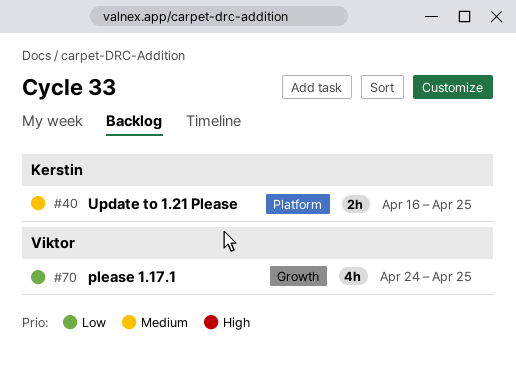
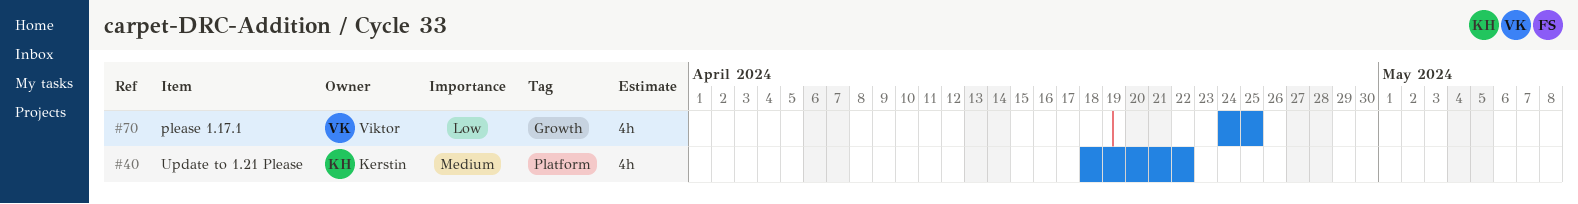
#40, estimate: 2h -> 4h
#40, start: Apr 16 -> Apr 18
#40, due: Apr 25 -> Apr 22

